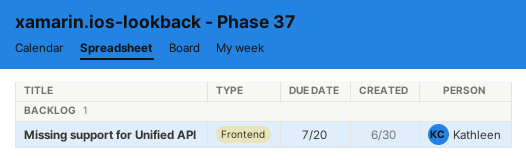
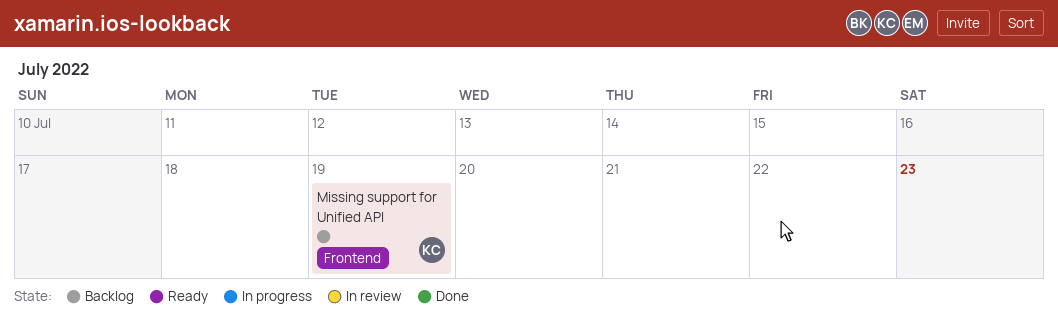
Missing support for Unified API, due: Jul 20 -> Jul 19

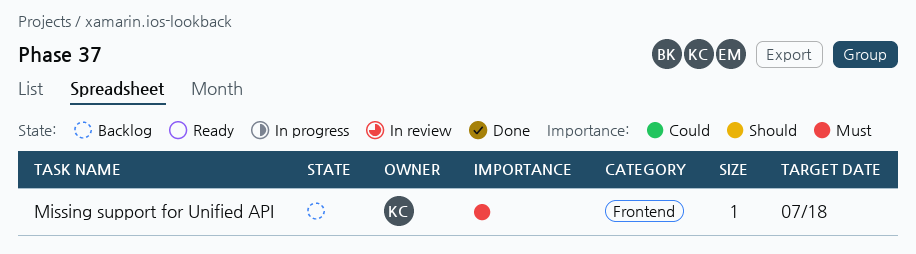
Missing support for Unified API, due: Jul 19 -> Jul 18

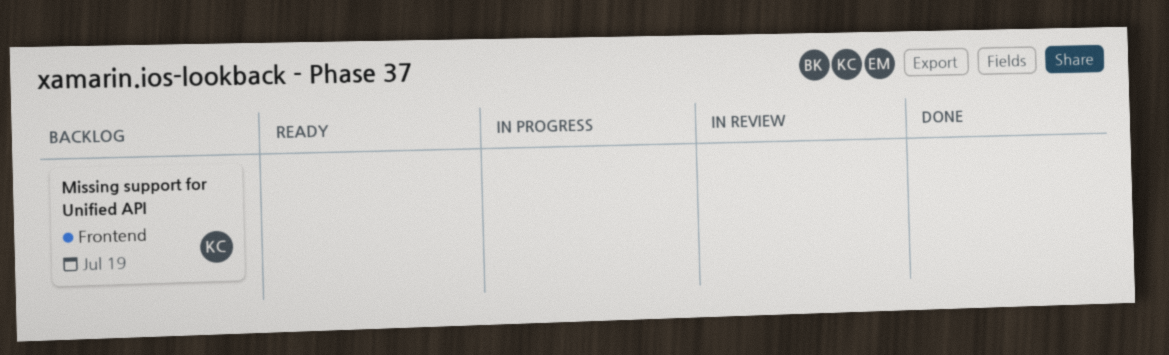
Missing support for Unified API, due: Jul 18 -> Jul 19

